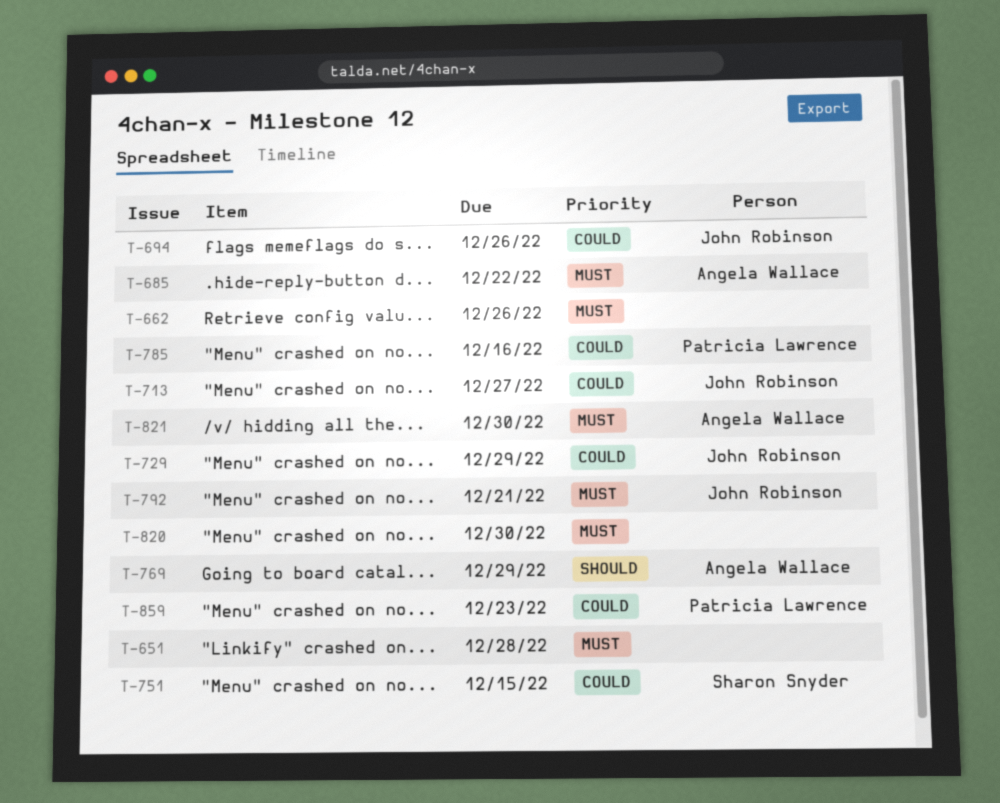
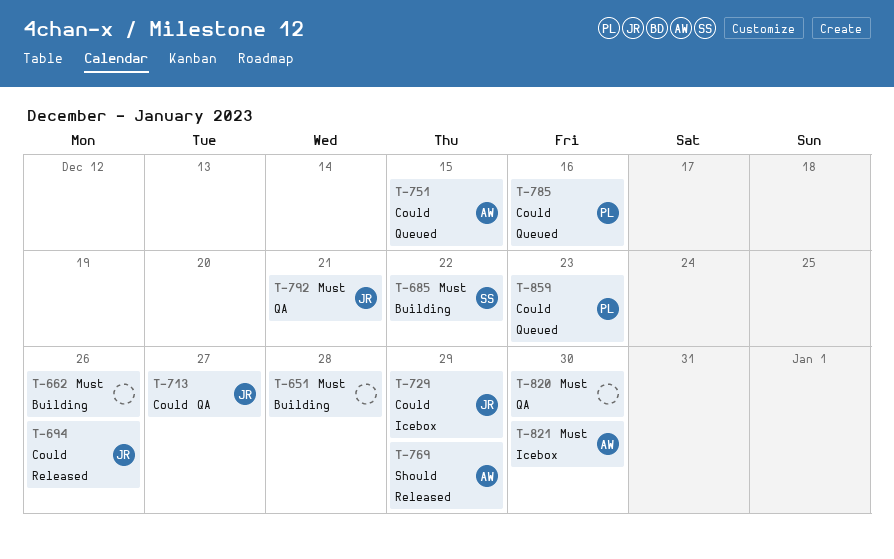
T-685, owner: Angela Wallace -> Sharon Snyder
T-751, owner: Sharon Snyder -> Angela Wallace

